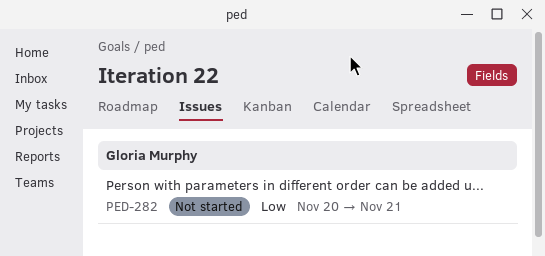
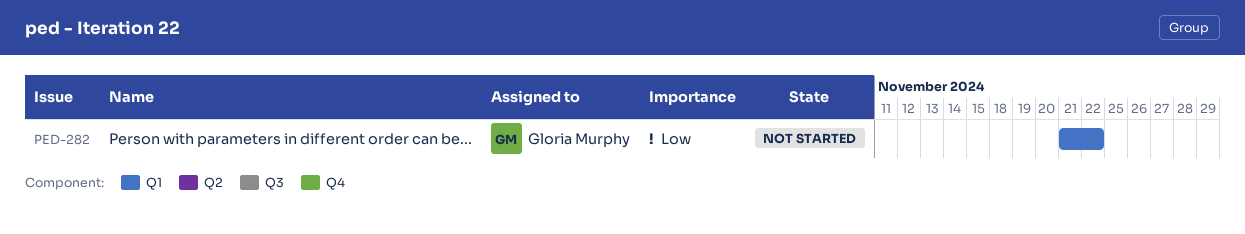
PED-282, start: Nov 20 -> Nov 21
PED-282, due: Nov 21 -> Nov 22

